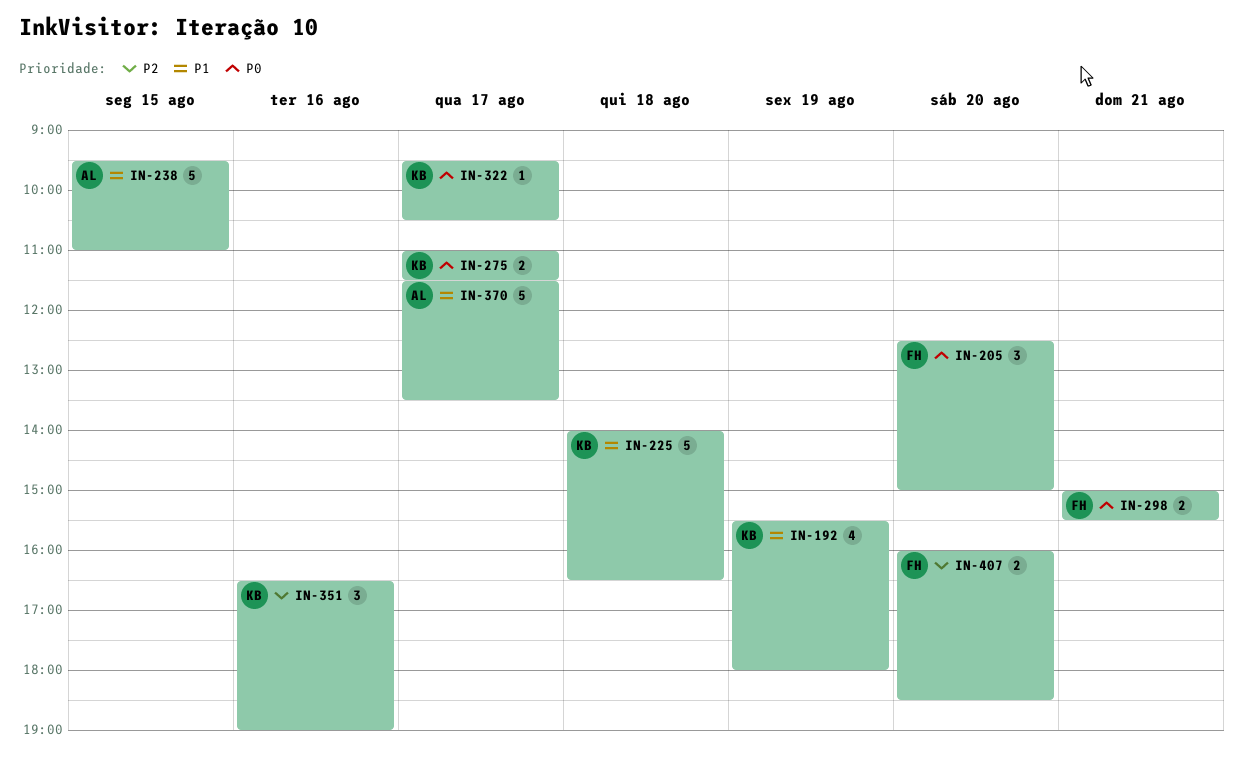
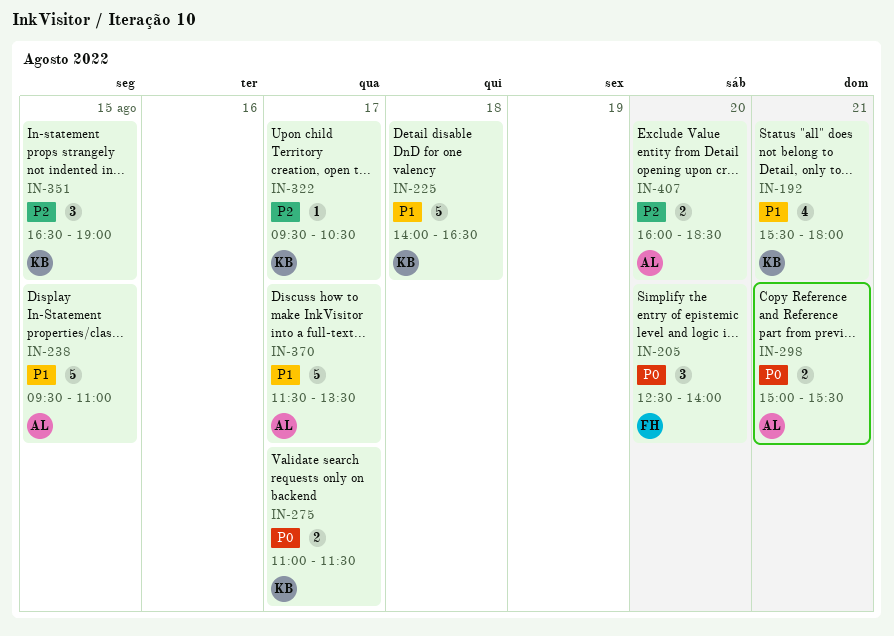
IN-192, day: Aug 19 -> Aug 21
IN-205, ends: 15:00 -> 14:00
IN-298, owner: FH -> AL
IN-322, priority: P0 -> P2
IN-351, day: Aug 16 -> Aug 15
IN-407, owner: FH -> AL

